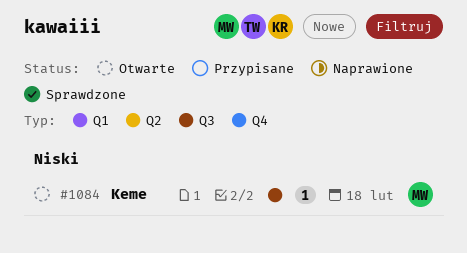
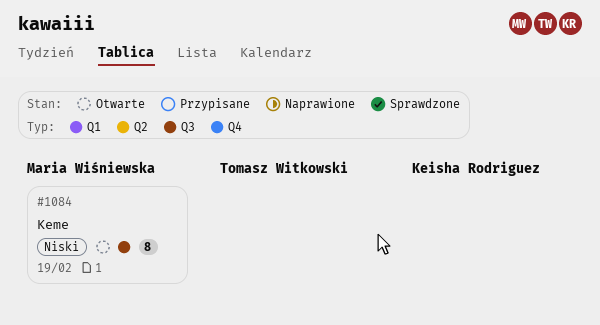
#1084, estimate: 1 -> 8
#1084, due: Feb 18 -> Feb 19

